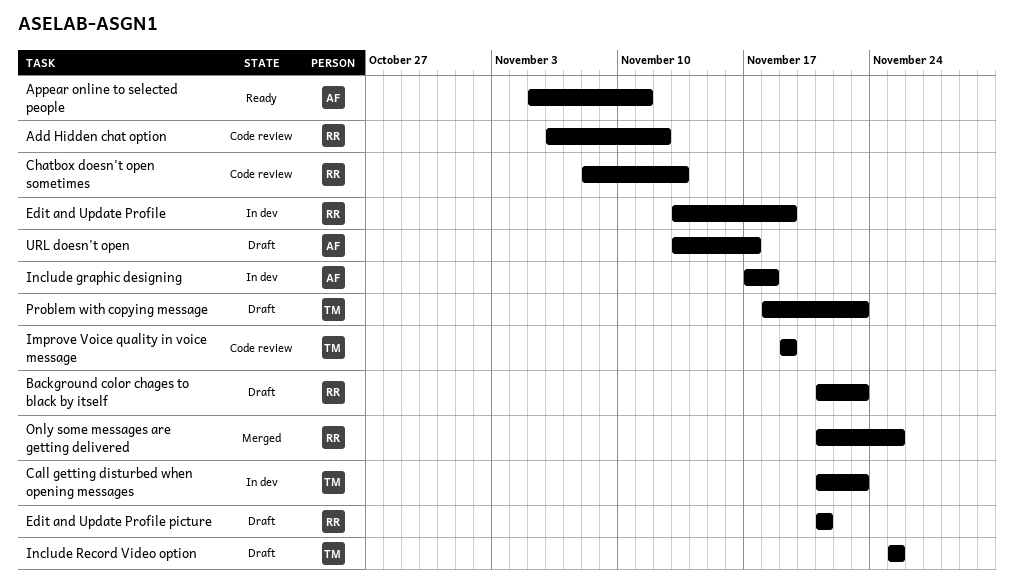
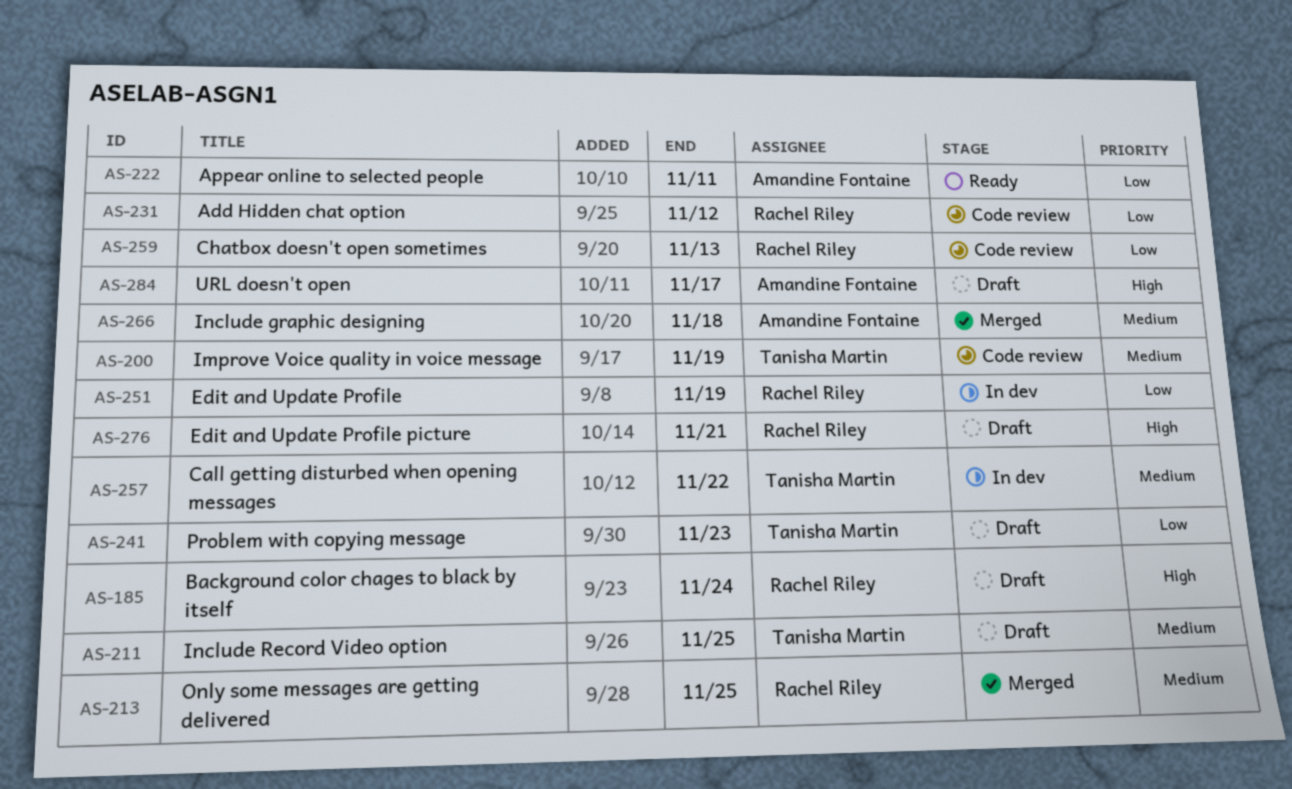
Background color chages to black by itself, due: Nov 23 -> Nov 24
Call getting disturbed when opening messages, due: Nov 23 -> Nov 22
Include graphic designing, status: In dev -> Merged

